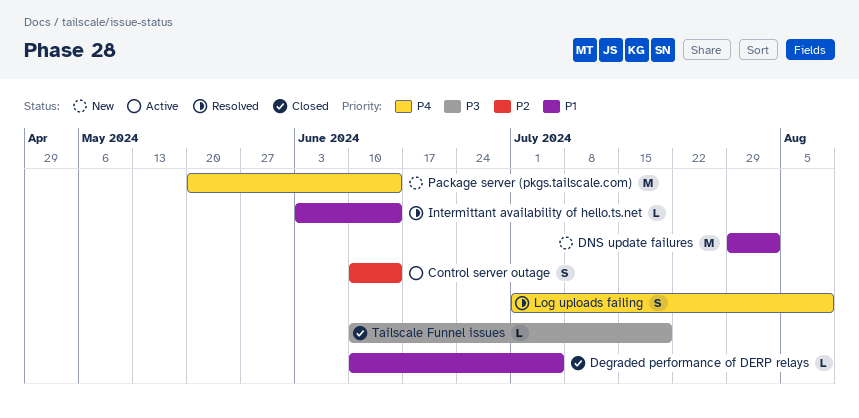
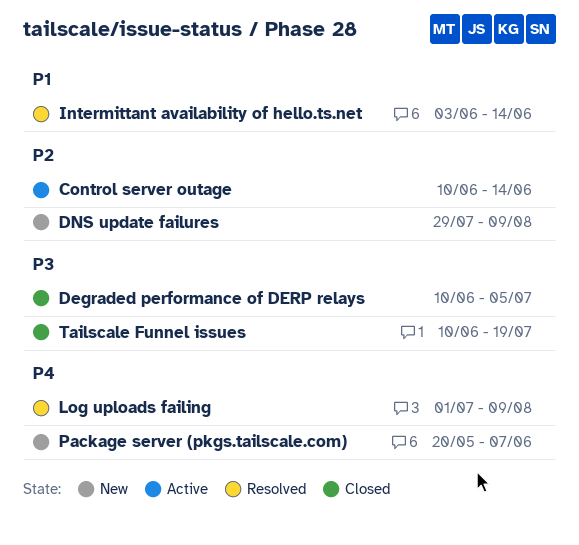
Degraded performance of DERP relays, priority: P1 -> P3
DNS update failures, priority: P1 -> P2
DNS update failures, due: Aug 2 -> Aug 9
Package server (pkgs.tailscale.com), due: Jun 14 -> Jun 7

